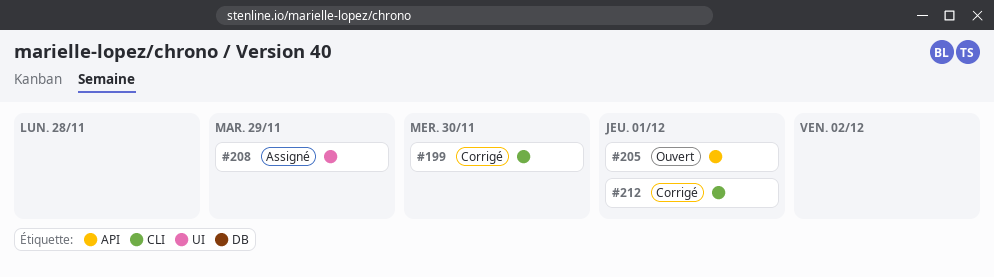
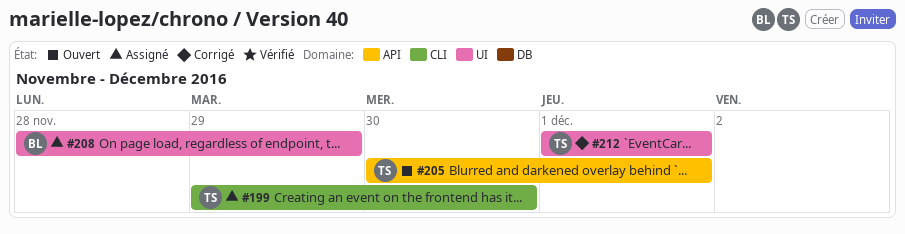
#199, status: Corrigé -> Assigné
#212, label: CLI -> UI

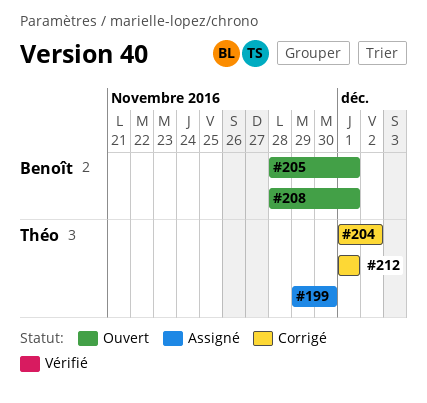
#204: none -> present
#205, owner: Théo -> Benoît
#205, start: Nov 30 -> Nov 28
#208, status: Assigné -> Ouvert
#208, due: Nov 29 -> Dec 1

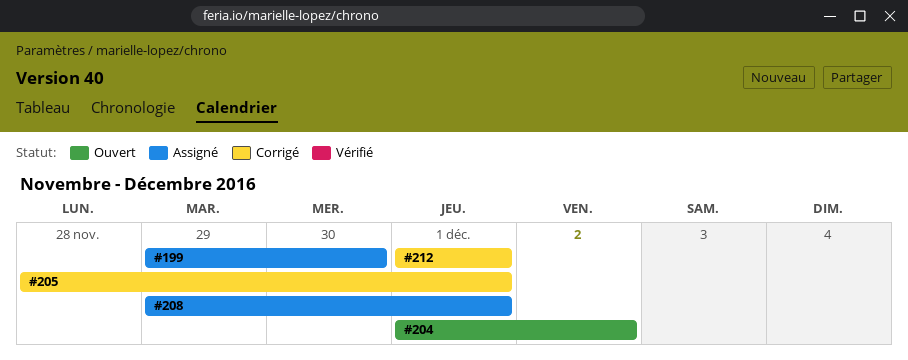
#204, status: Corrigé -> Ouvert
#205, status: Ouvert -> Corrigé
#208, status: Ouvert -> Assigné
#208, start: Nov 28 -> Nov 29

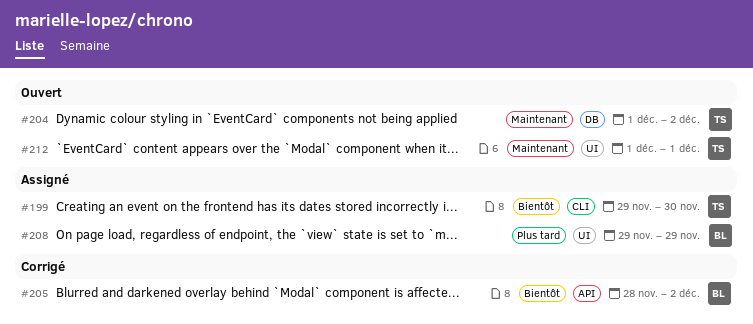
#205, due: Dec 1 -> Dec 2
#208, due: Dec 1 -> Nov 29
#212, status: Corrigé -> Ouvert

